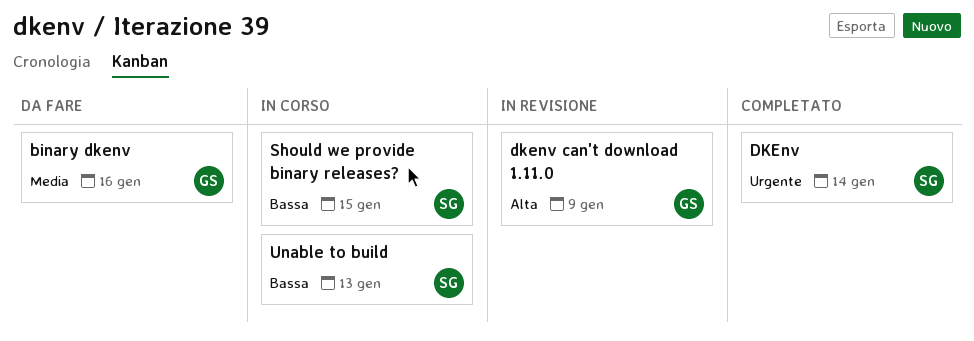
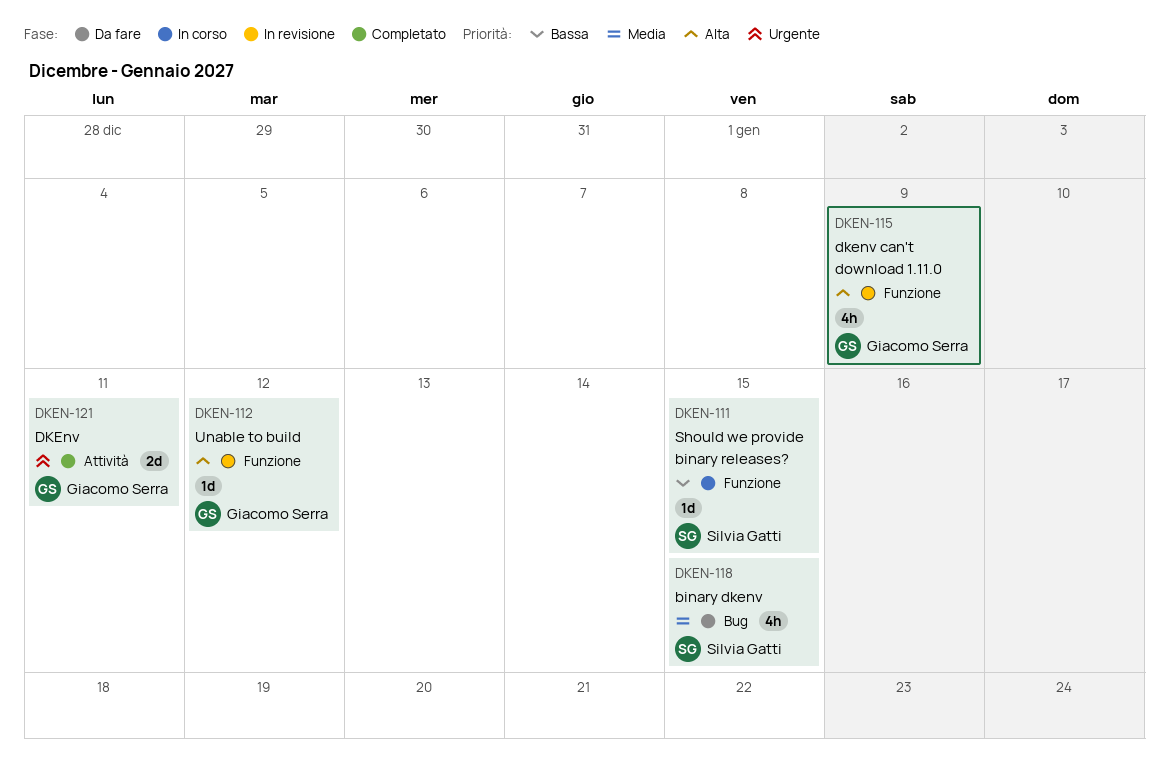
binary dkenv, owner: Giacomo Serra -> Silvia Gatti
binary dkenv, due: Jan 16 -> Jan 15
DKEnv, owner: Silvia Gatti -> Giacomo Serra
DKEnv, due: Jan 14 -> Jan 11
Unable to build, status: In corso -> In revisione
Unable to build, owner: Silvia Gatti -> Giacomo Serra
Unable to build, priority: Bassa -> Alta
Unable to build, due: Jan 13 -> Jan 12

